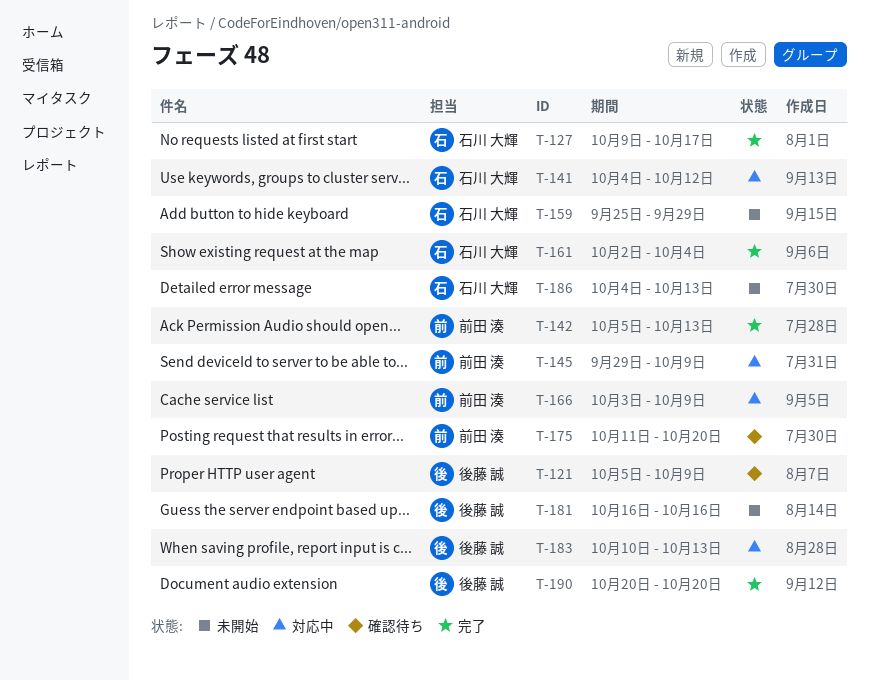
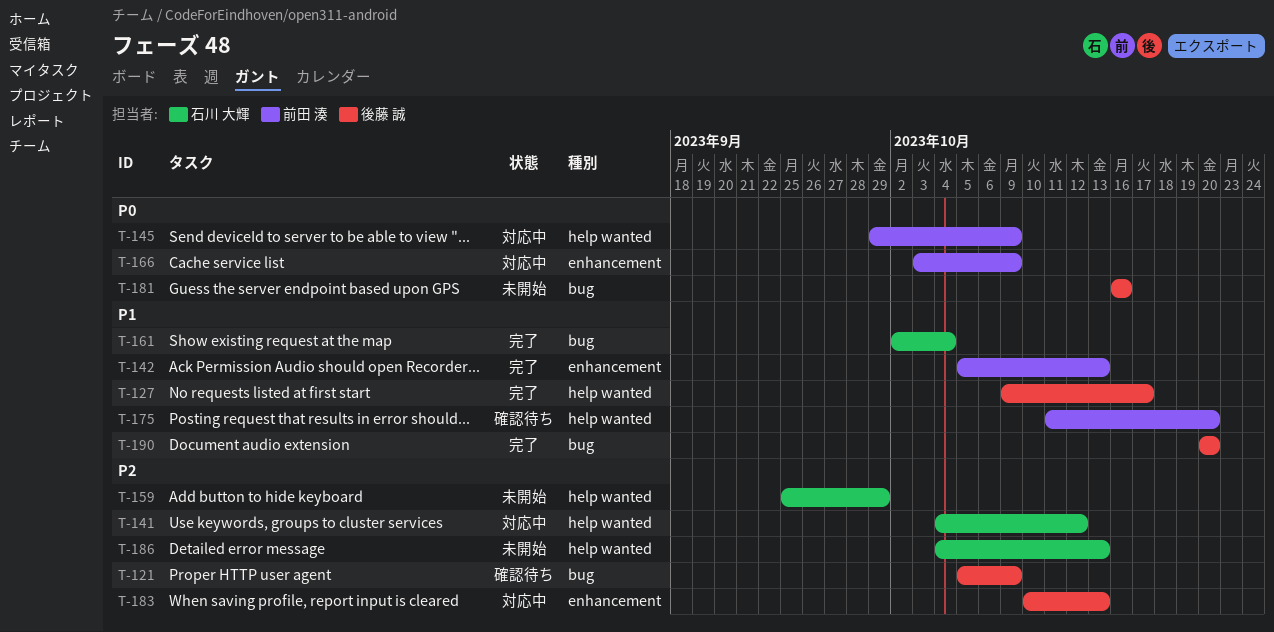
T-127, owner: 石川 大輝 -> 後藤 誠

